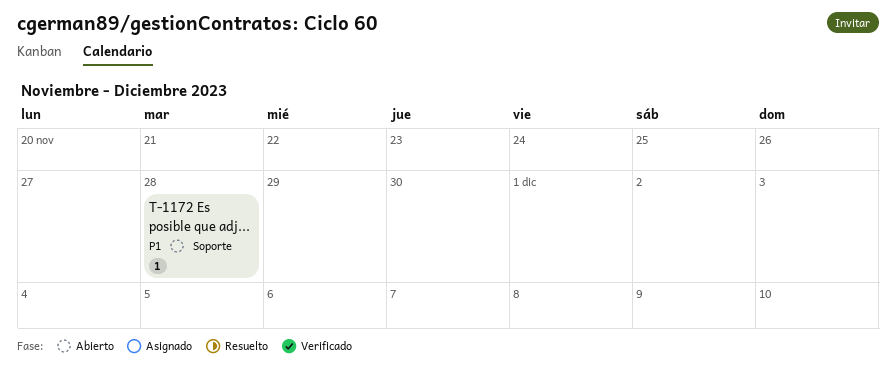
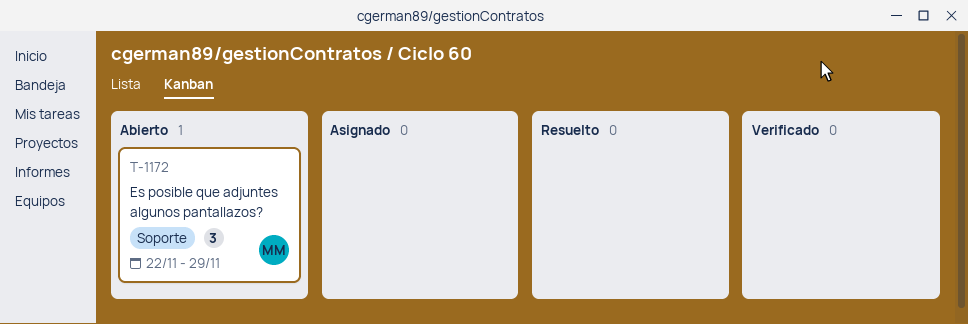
T-1172, estimate: 1 -> 3
T-1172, due: Nov 28 -> Nov 29

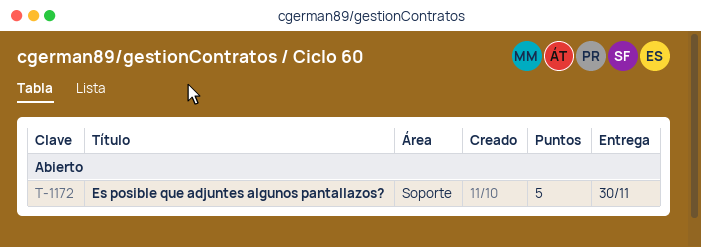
T-1172, estimate: 3 -> 5
T-1172, due: Nov 29 -> Nov 30

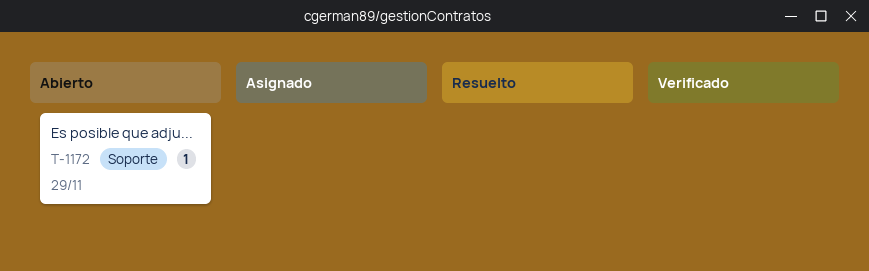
T-1172, estimate: 5 -> 1
T-1172, due: Nov 30 -> Nov 29

